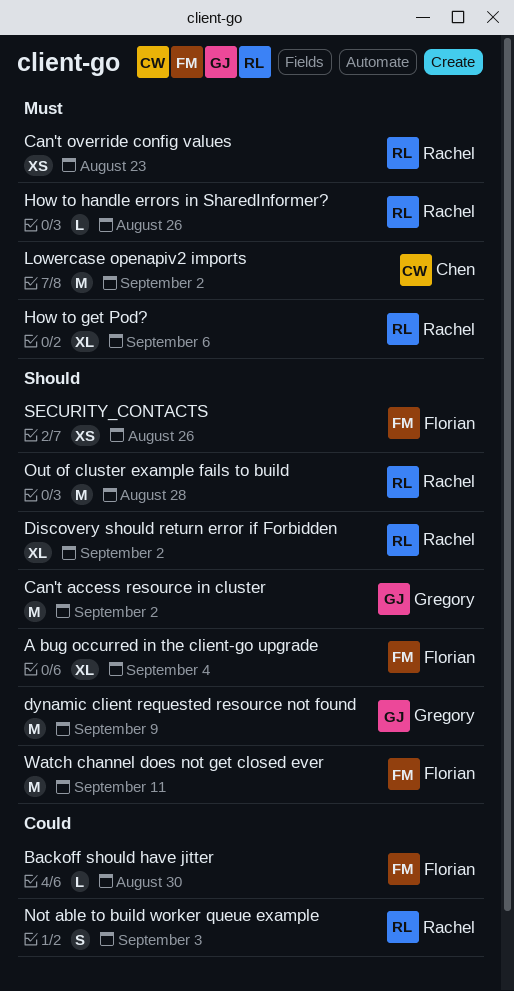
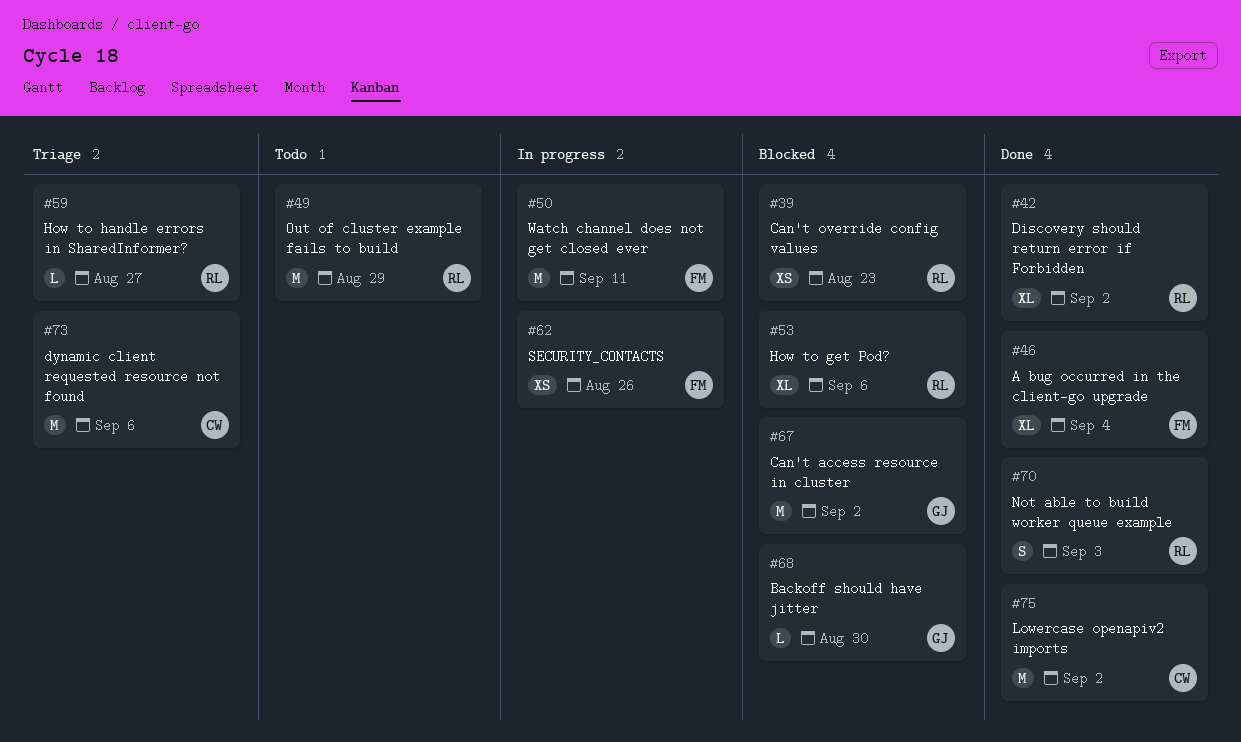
Backoff should have jitter, owner: Florian -> Gregory
dynamic client requested resource not found, owner: Gregory -> Chen
dynamic client requested resource not found, due: Sep 9 -> Sep 6
How to handle errors in SharedInformer?, due: Aug 26 -> Aug 27
Out of cluster example fails to build, due: Aug 28 -> Aug 29

